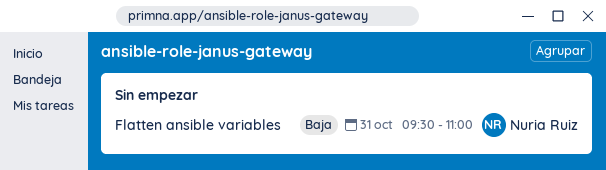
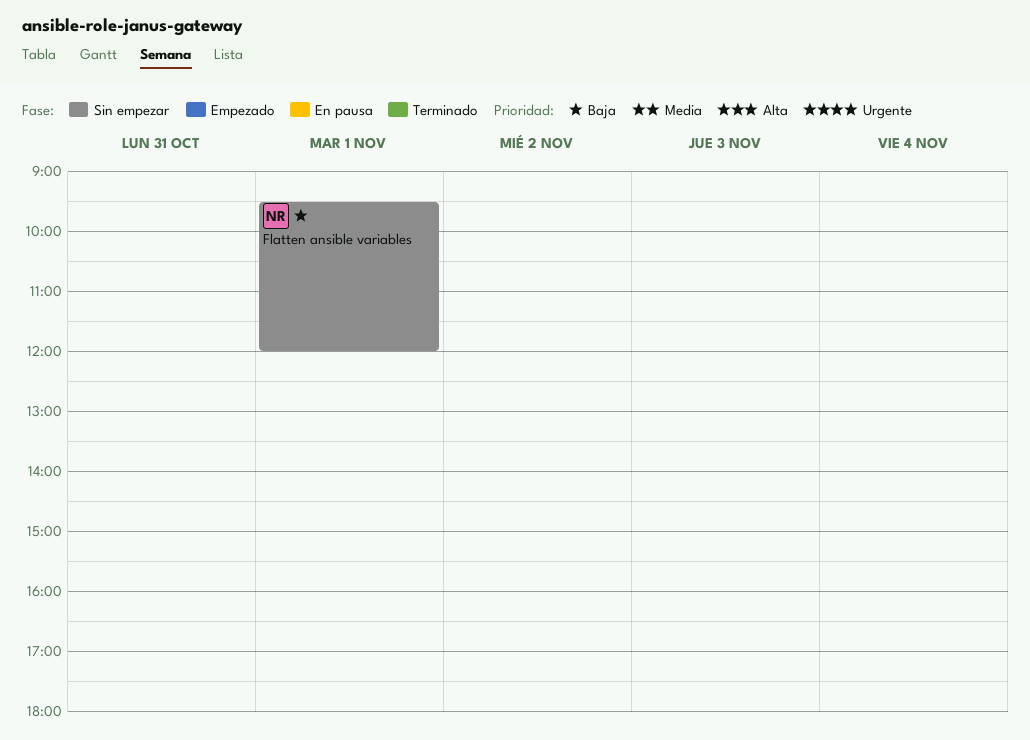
Flatten ansible variables, day: Oct 31 -> Nov 1
Flatten ansible variables, ends: 11:00 -> 12:00

